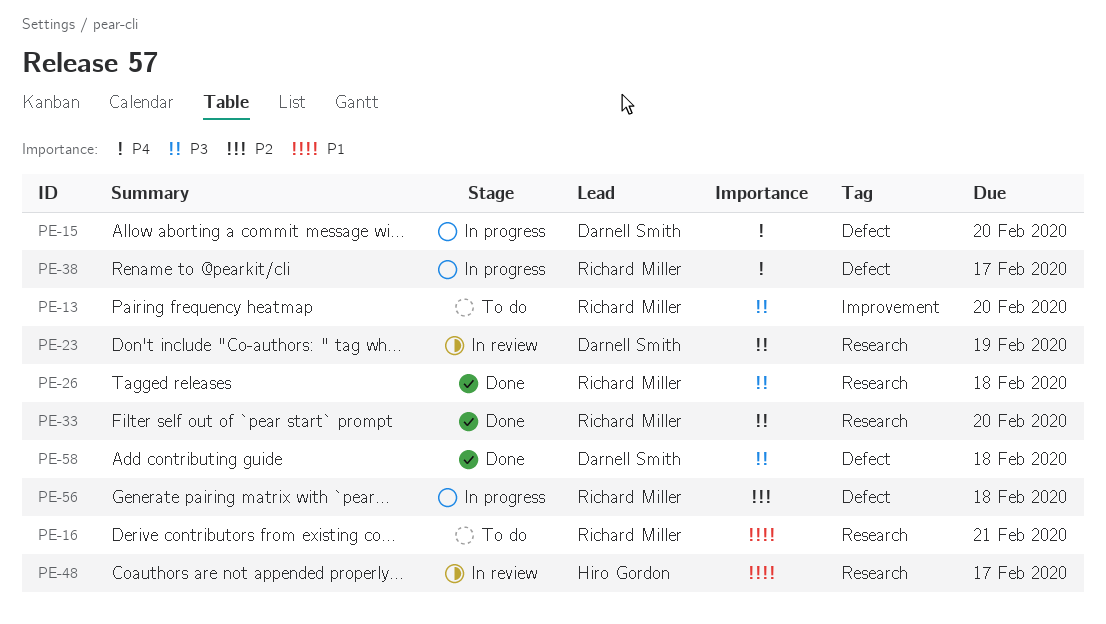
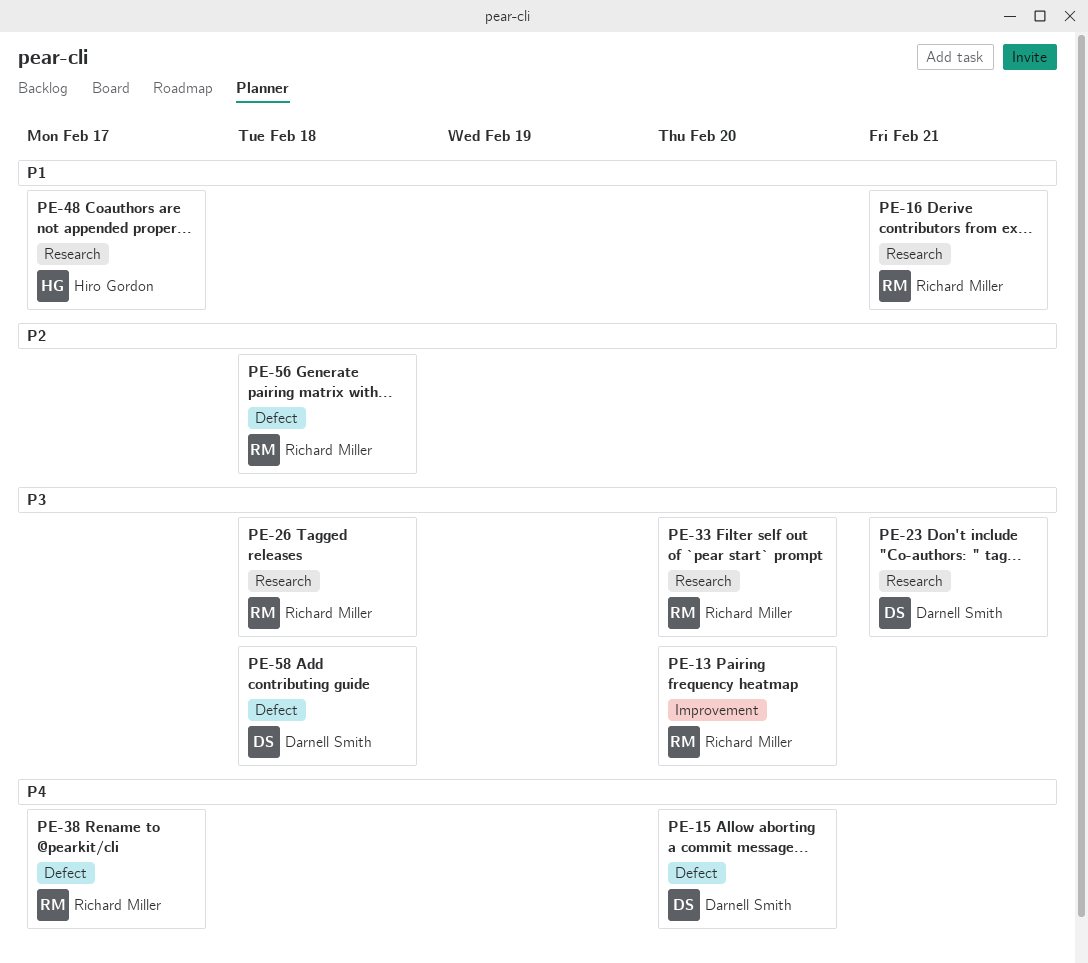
PE-23, due: Feb 19 -> Feb 21

